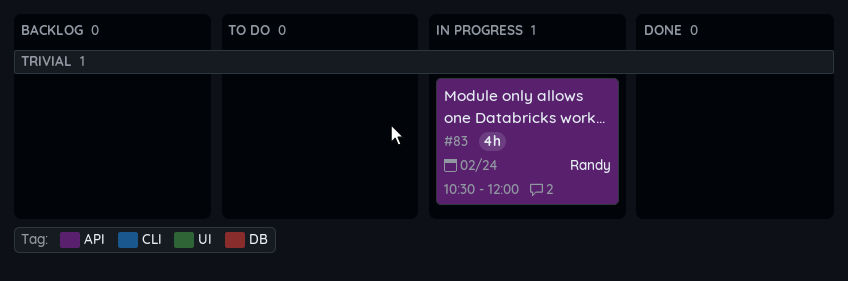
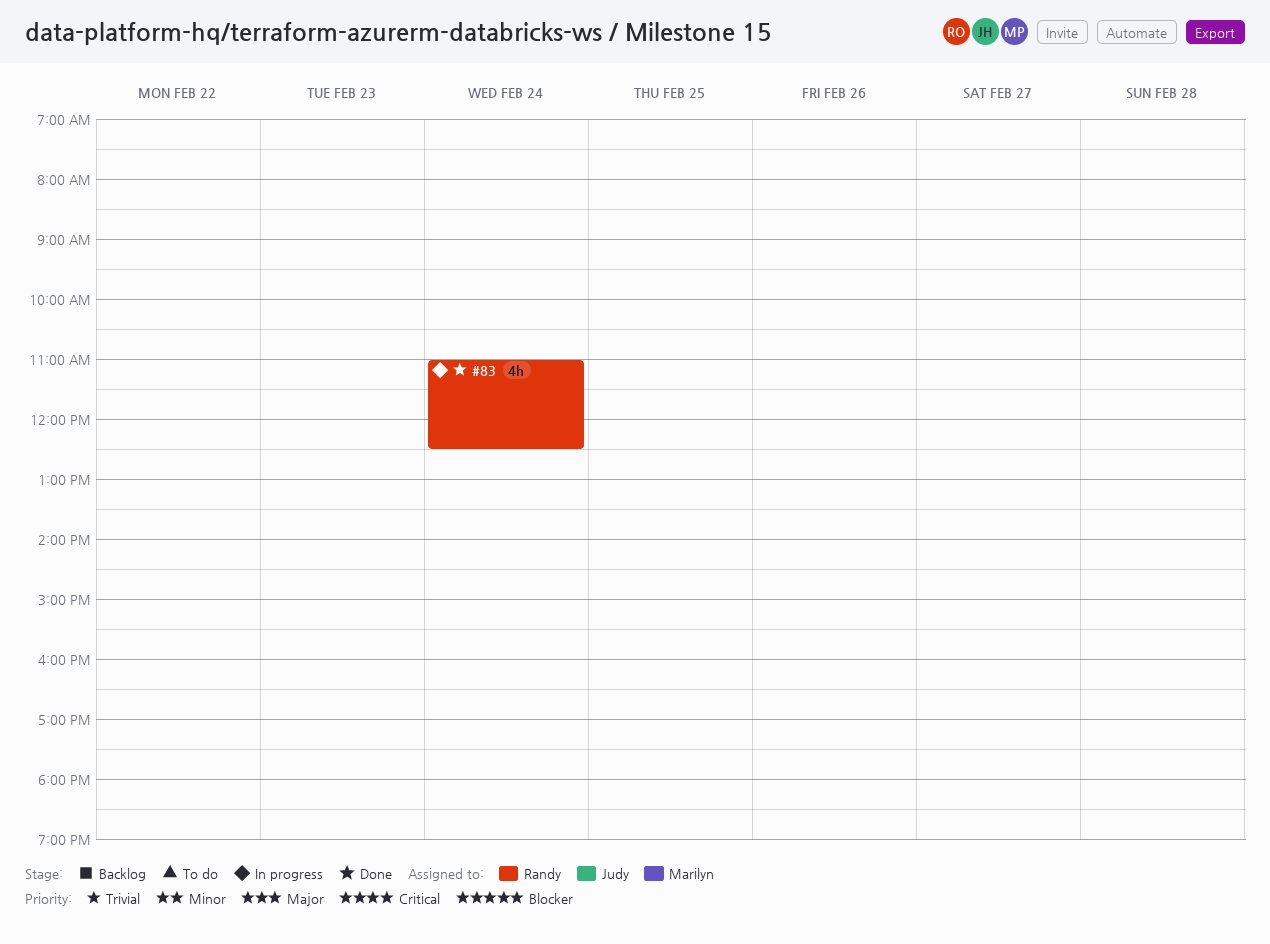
#83, begins: 10:30 -> 11:00
#83, ends: 12:00 -> 12:30

